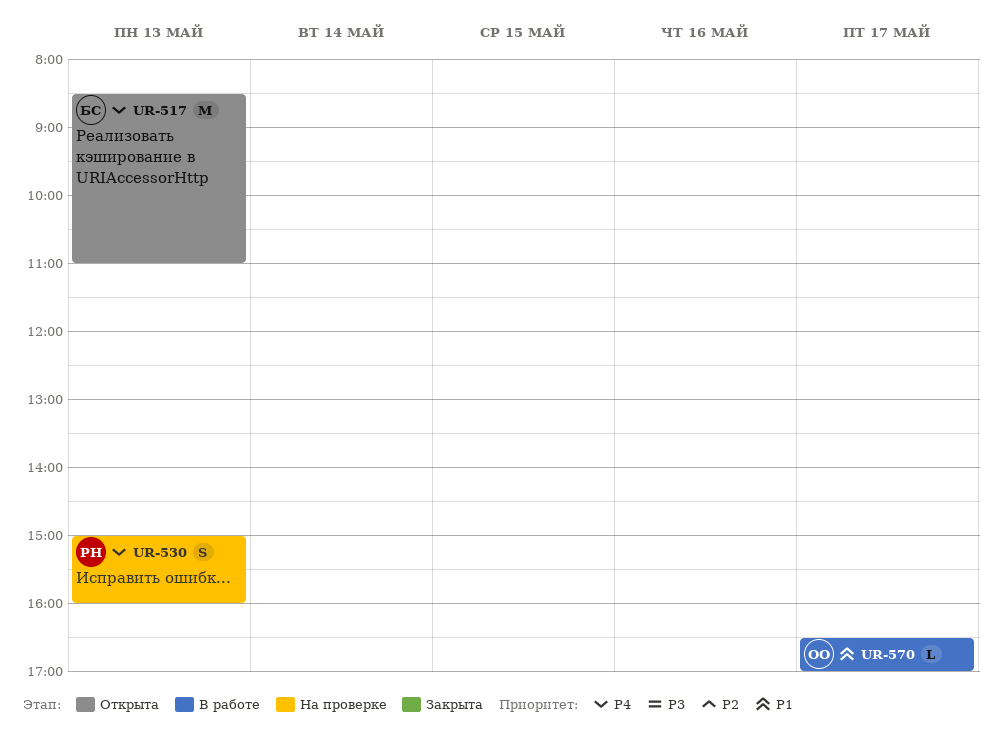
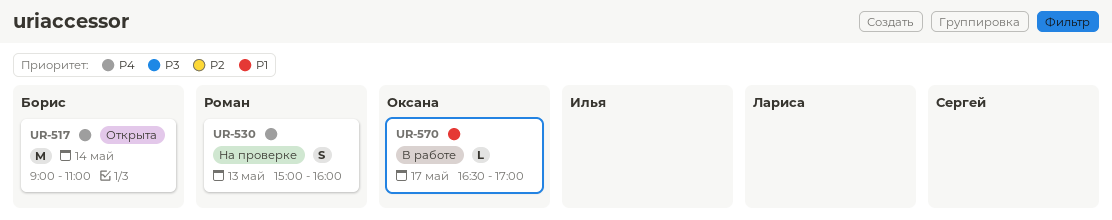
UR-517, day: May 13 -> May 14
UR-517, begins: 08:30 -> 09:00

